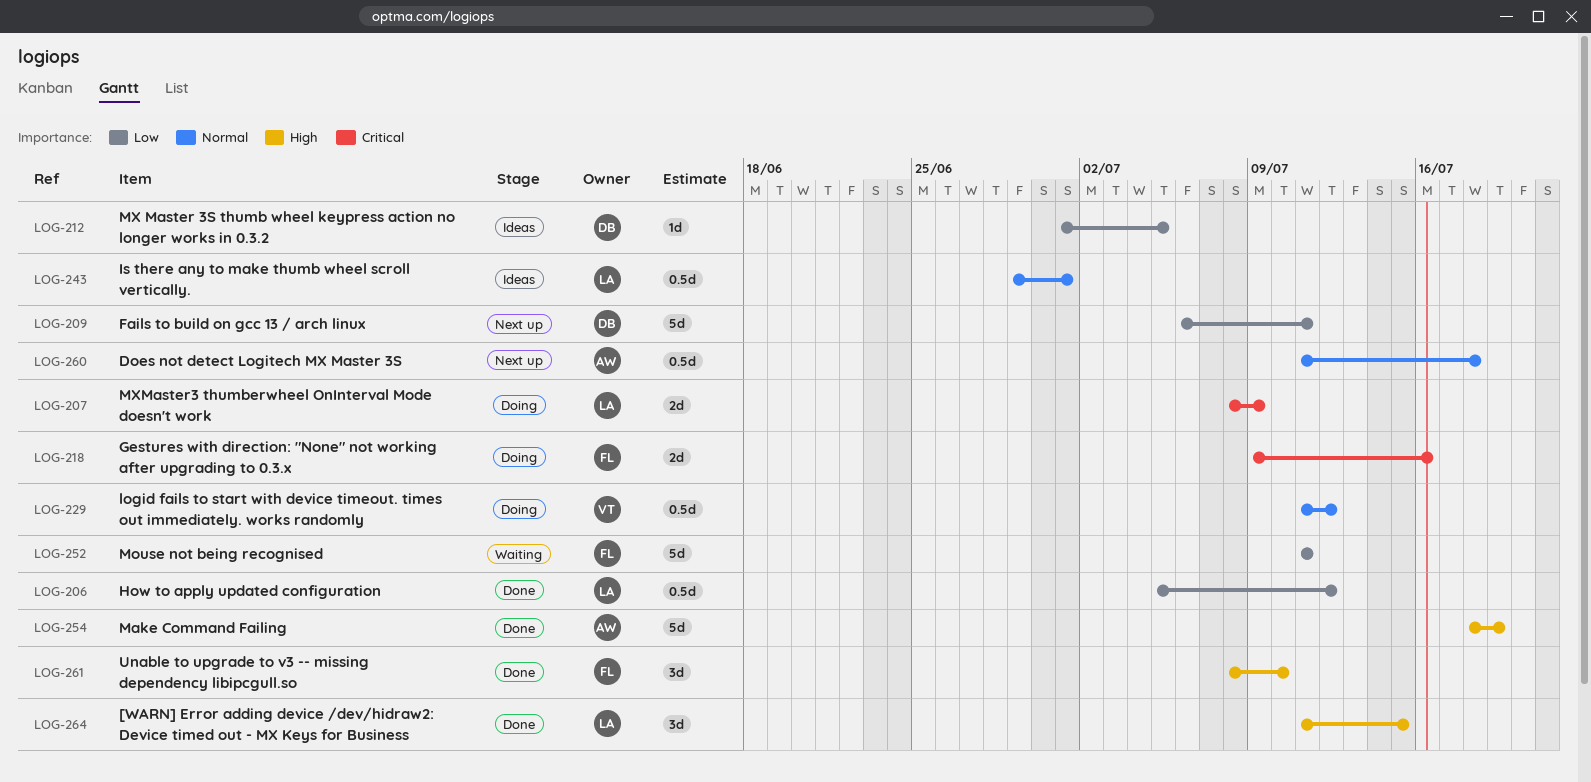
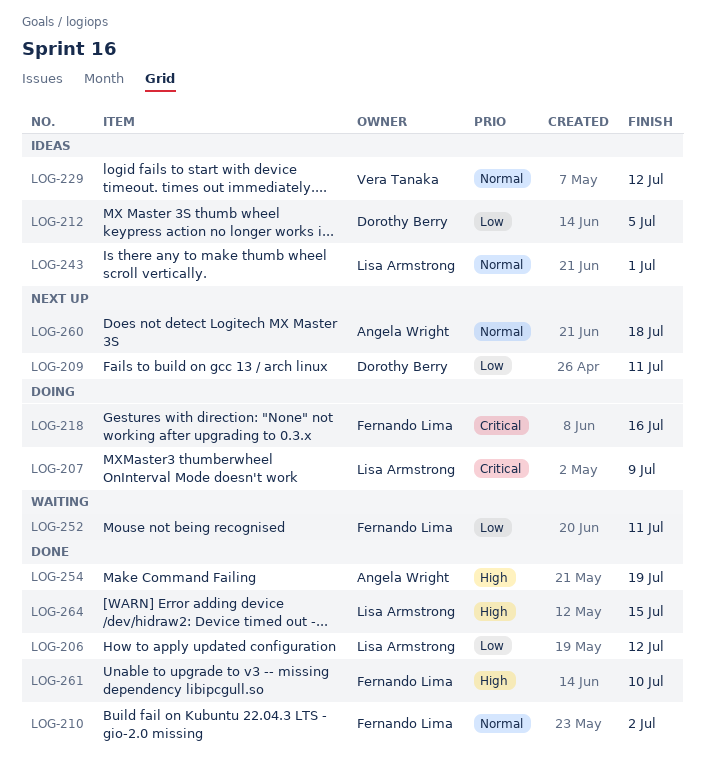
LOG-210: none -> present
LOG-229, status: Doing -> Ideas

